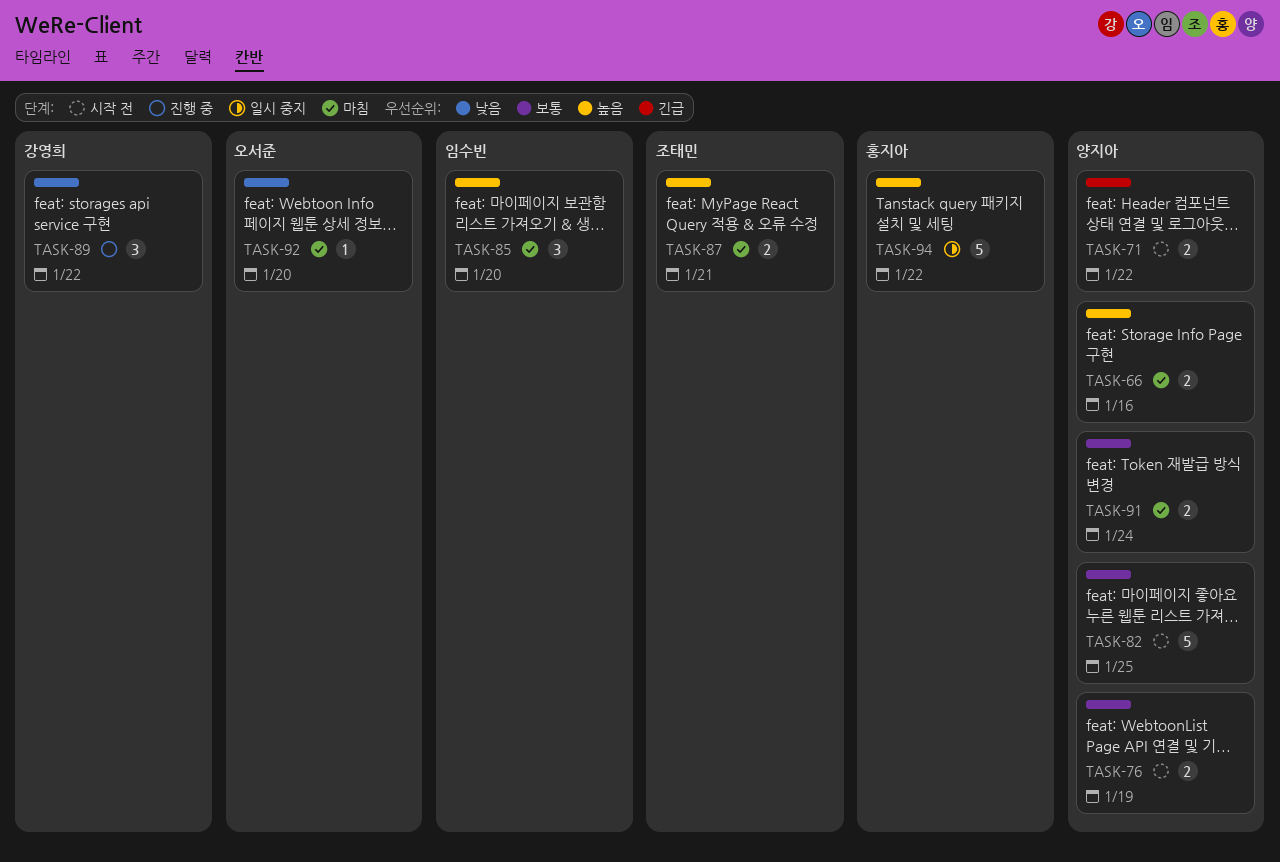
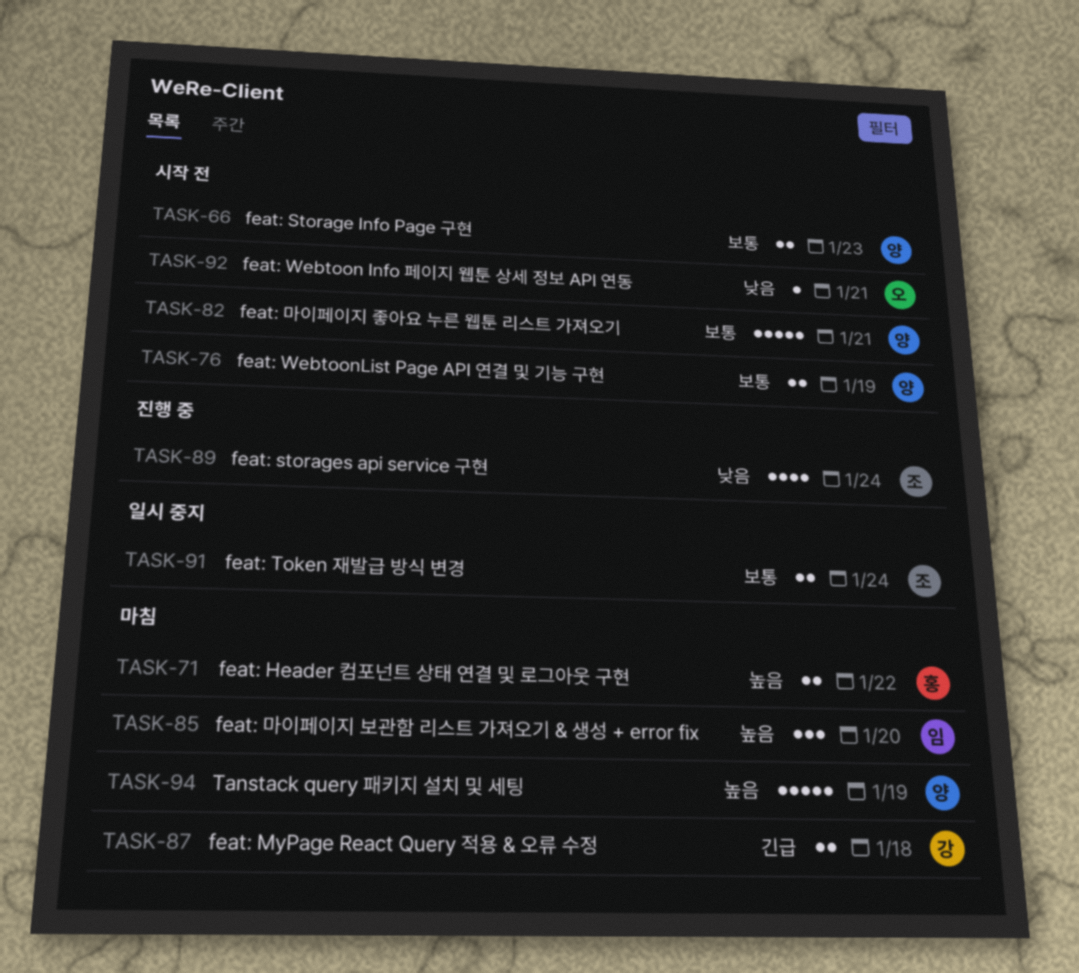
TASK-66, status: 마침 -> 시작 전
TASK-66, priority: 높음 -> 보통
TASK-66, due: Jan 16 -> Jan 23
TASK-71, status: 시작 전 -> 마침
TASK-71, owner: 양지아 -> 홍지아
TASK-71, priority: 긴급 -> 높음
TASK-82, due: Jan 25 -> Jan 21
TASK-87, owner: 조태민 -> 강영희
TASK-87, priority: 높음 -> 긴급
TASK-87, due: Jan 21 -> Jan 18
TASK-89, owner: 강영희 -> 조태민
TASK-89, estimate: 3 -> 4
TASK-89, due: Jan 22 -> Jan 24
TASK-91, status: 마침 -> 일시 중지
TASK-91, owner: 양지아 -> 조태민
TASK-92, status: 마침 -> 시작 전
TASK-92, due: Jan 20 -> Jan 21
TASK-94, status: 일시 중지 -> 마침
TASK-94, owner: 홍지아 -> 양지아
TASK-94, due: Jan 22 -> Jan 19

